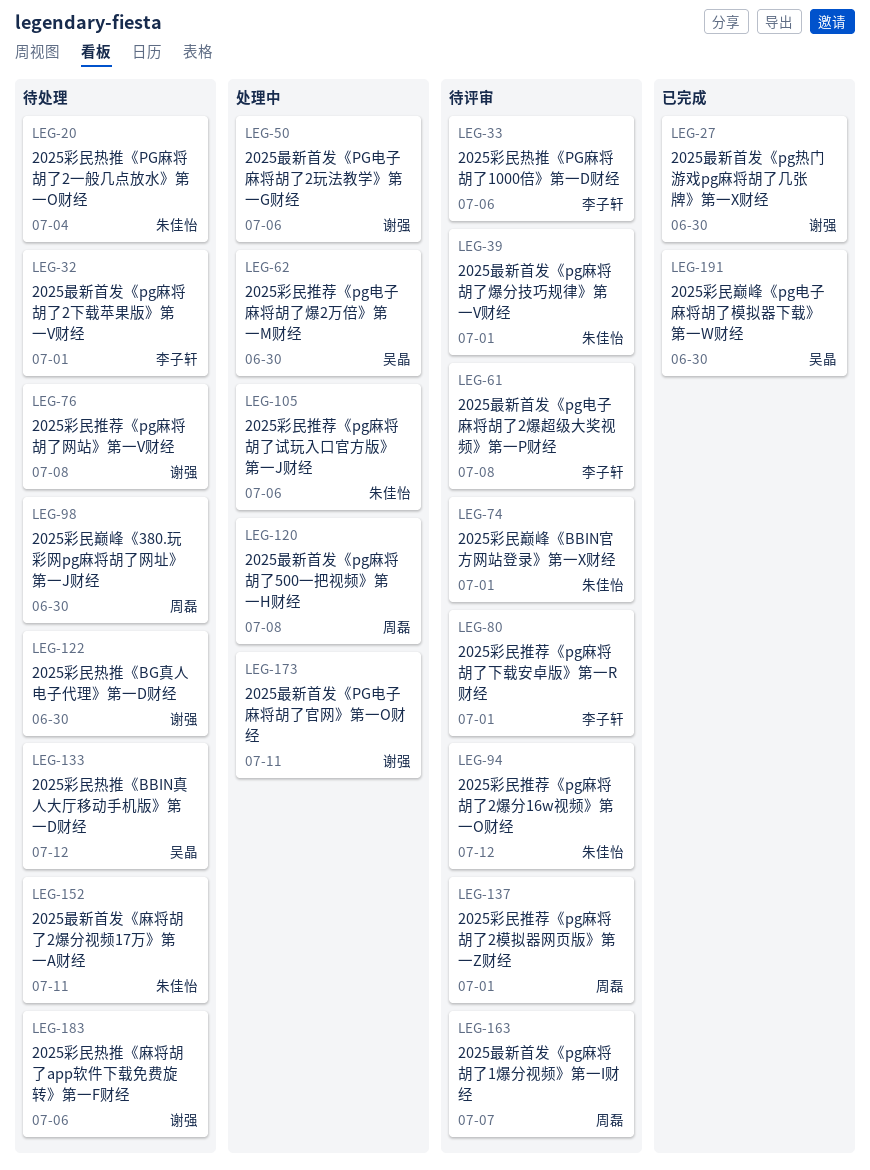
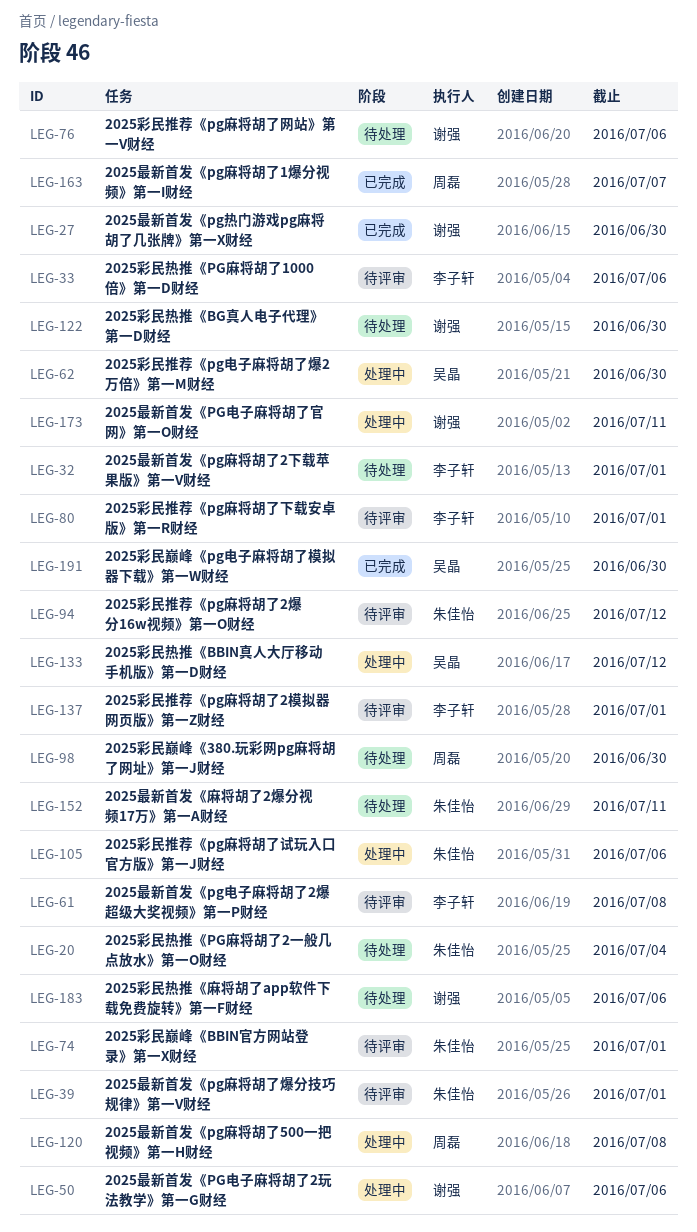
LEG-76, due: Jul 8 -> Jul 6
LEG-133, status: 待处理 -> 处理中
LEG-137, owner: 周磊 -> 李子轩
LEG-163, status: 待评审 -> 已完成

